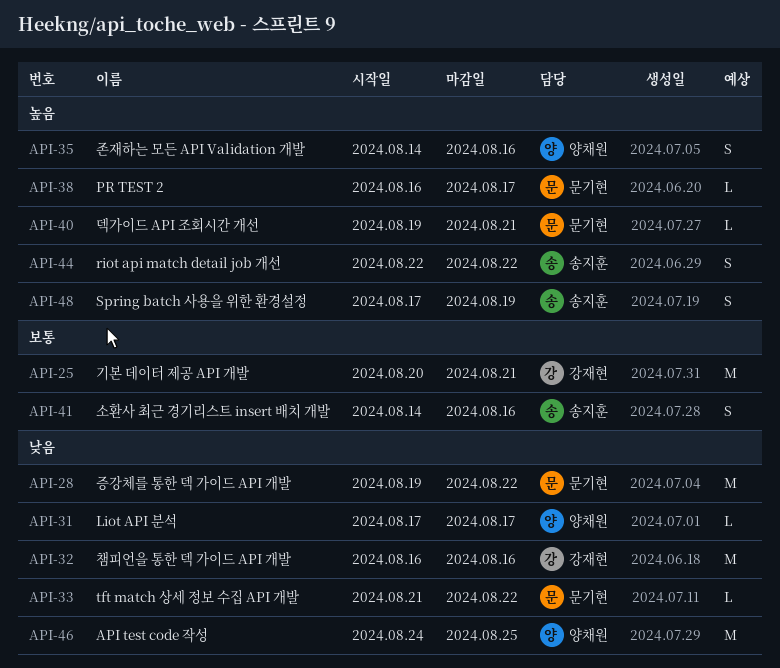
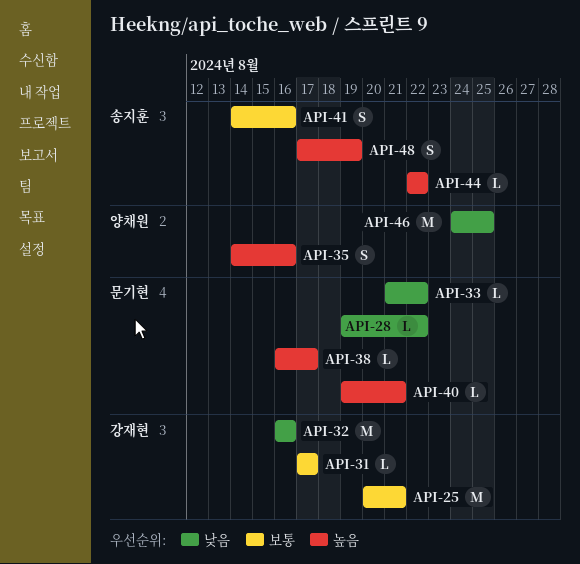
API-28, estimate: M -> L
API-31, owner: 양채원 -> 강재현
API-31, priority: 낮음 -> 보통
API-44, estimate: S -> L

